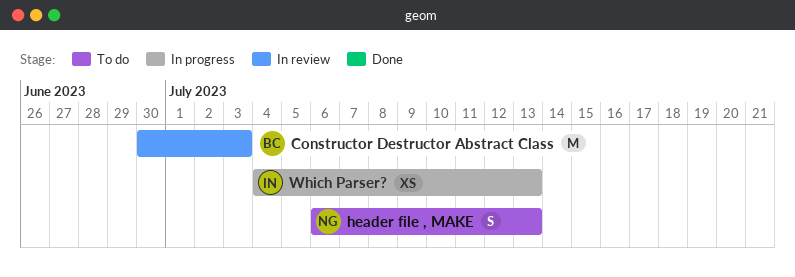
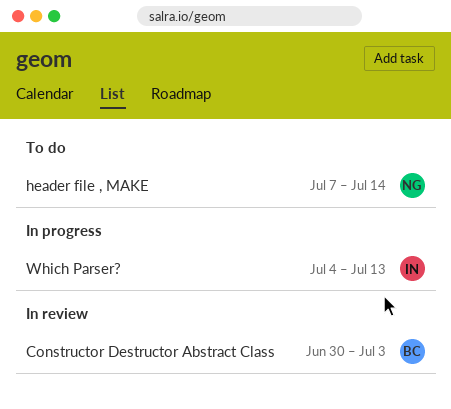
header file , MAKE, start: Jul 6 -> Jul 7
header file , MAKE, due: Jul 13 -> Jul 14

